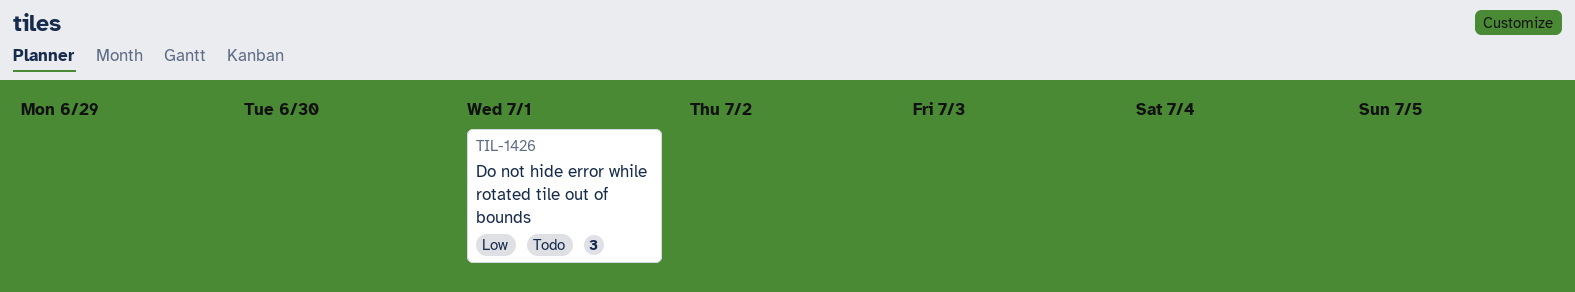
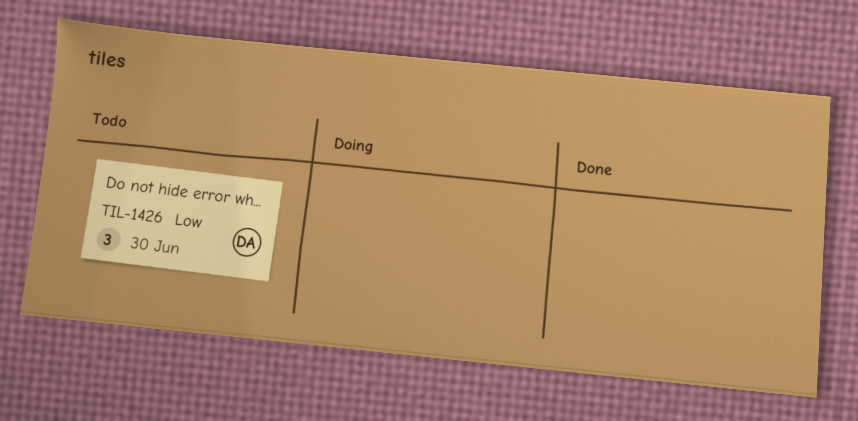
TIL-1426, due: Jul 1 -> Jun 30

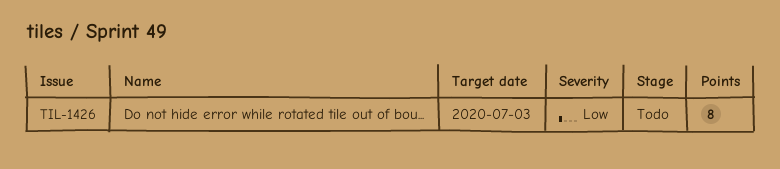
TIL-1426, estimate: 3 -> 8
TIL-1426, due: Jun 30 -> Jul 3

